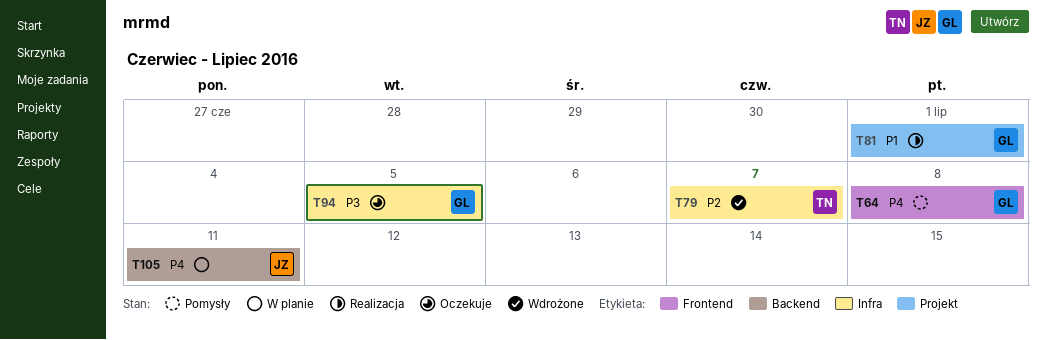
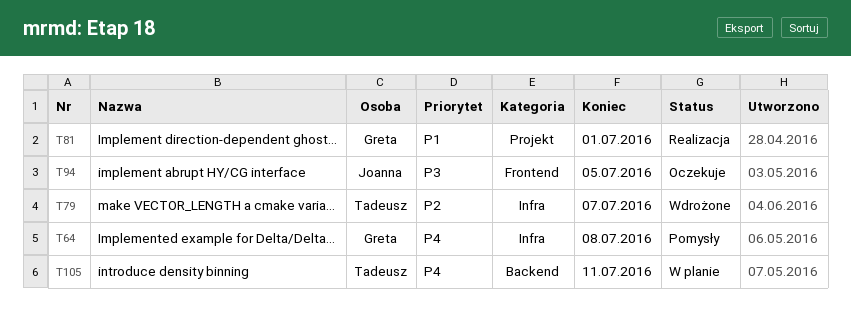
T64, label: Frontend -> Infra
T94, owner: Greta -> Joanna
T94, label: Infra -> Frontend
T105, owner: Joanna -> Tadeusz

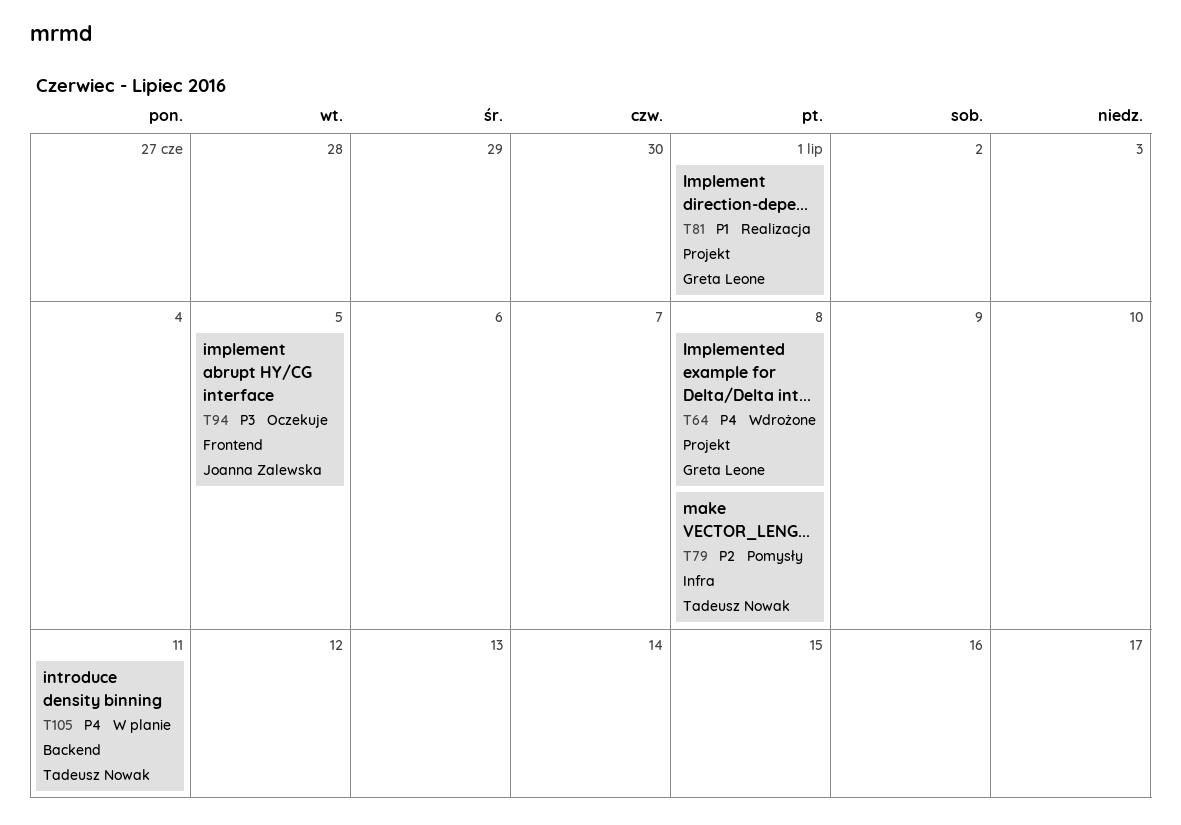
T64, status: Pomysły -> Wdrożone
T64, label: Infra -> Projekt
T79, status: Wdrożone -> Pomysły
T79, due: Jul 7 -> Jul 8

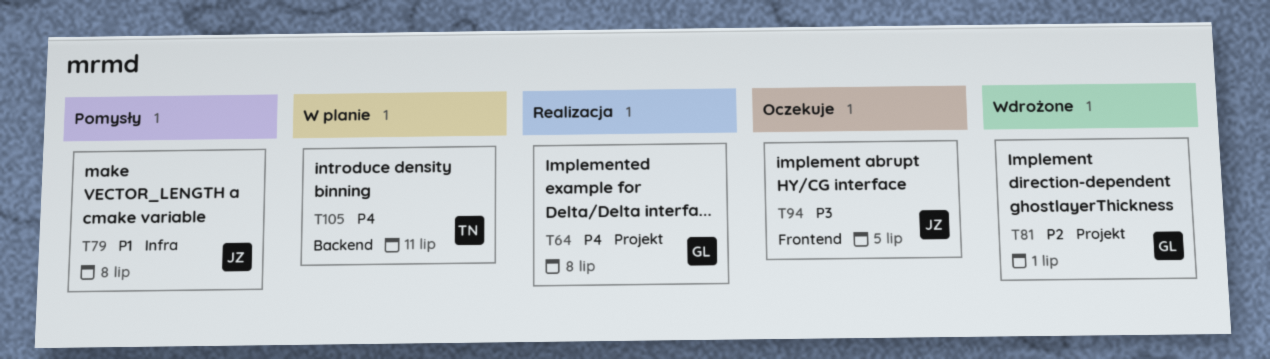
T64, status: Wdrożone -> Realizacja
T79, owner: Tadeusz Nowak -> Joanna Zalewska
T79, priority: P2 -> P1
T81, status: Realizacja -> Wdrożone
T81, priority: P1 -> P2

